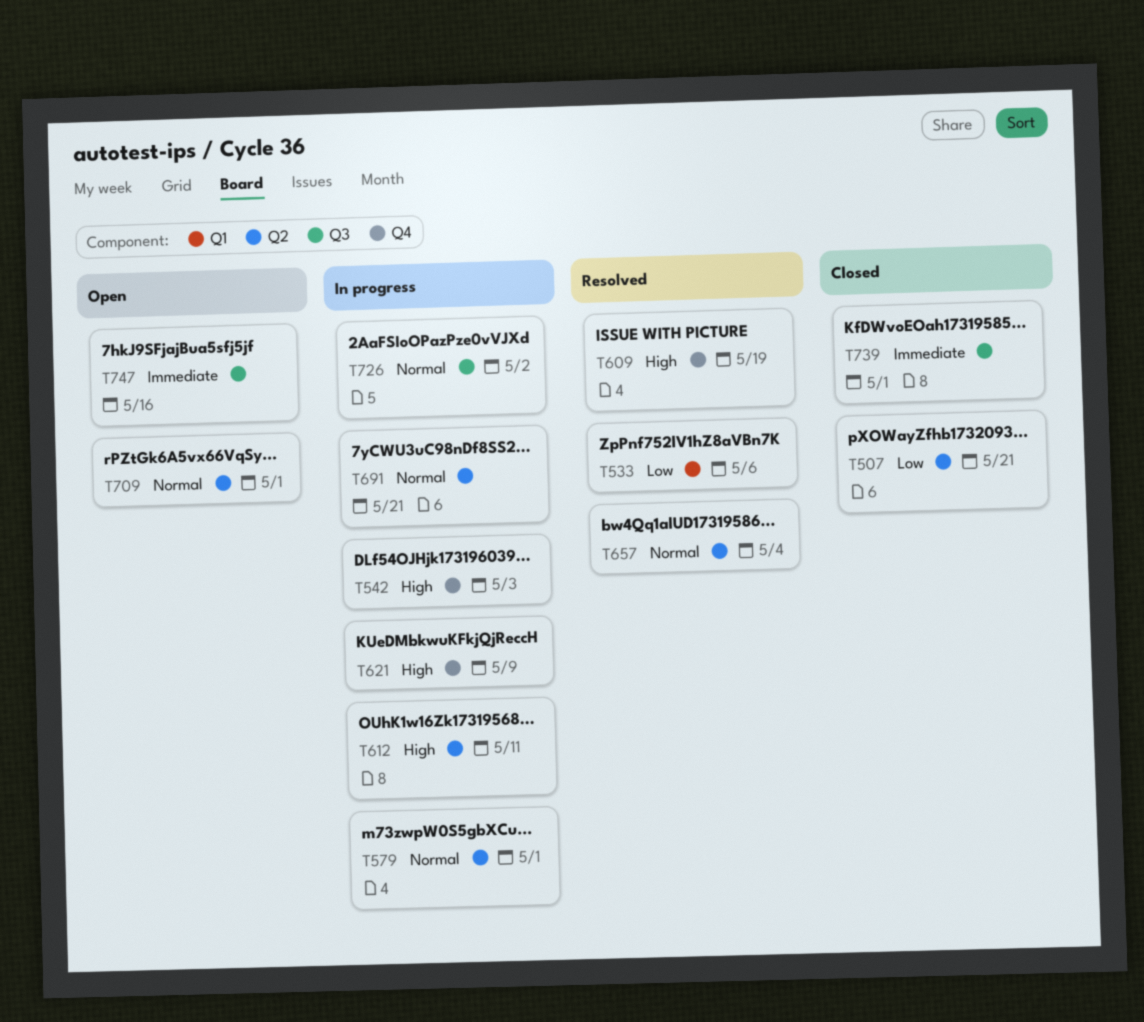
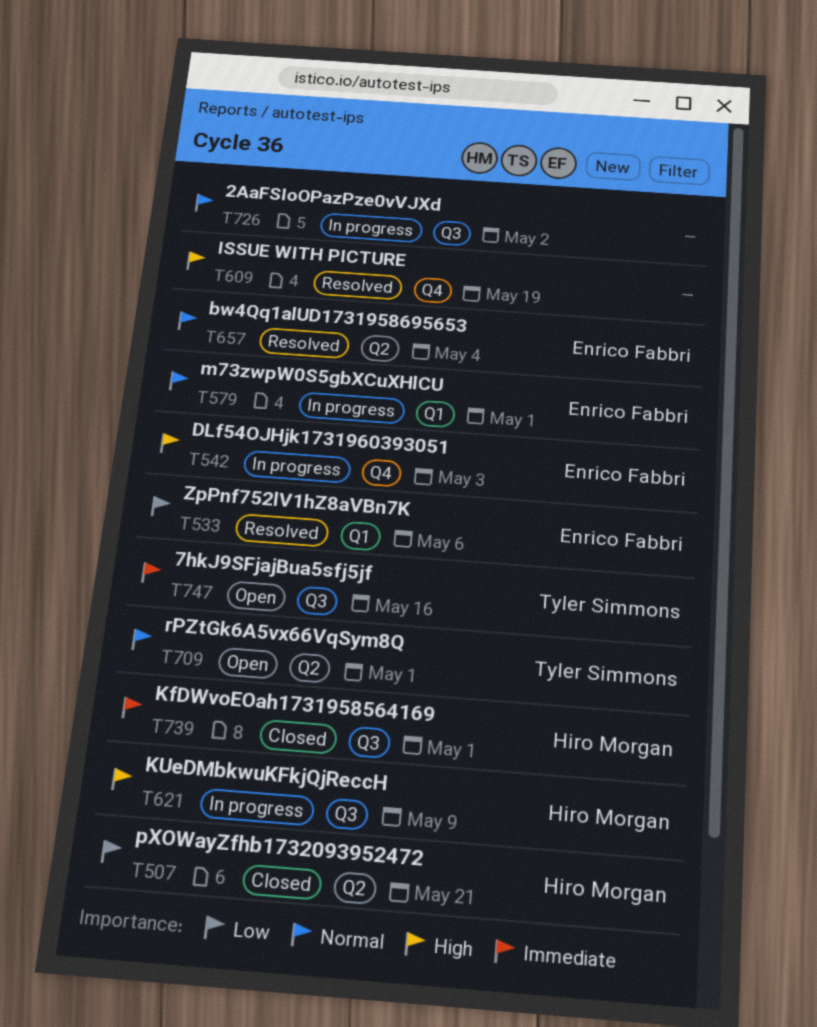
T579, label: Q2 -> Q1
T612: present -> none
T621, label: Q4 -> Q3
T691: present -> none

